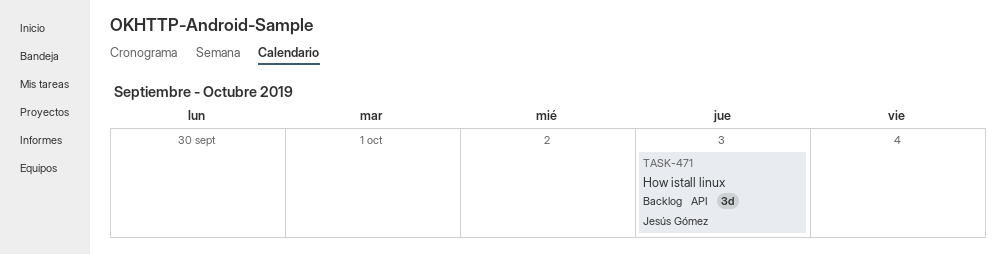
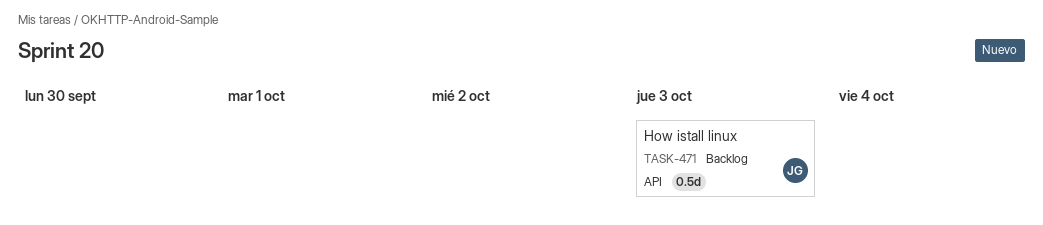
TASK-471, estimate: 3d -> 0.5d

